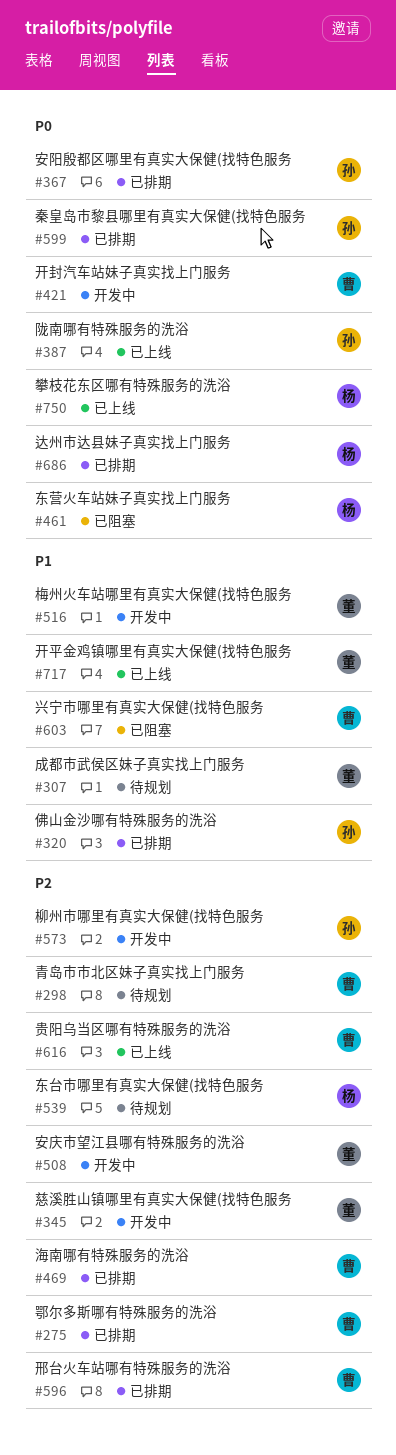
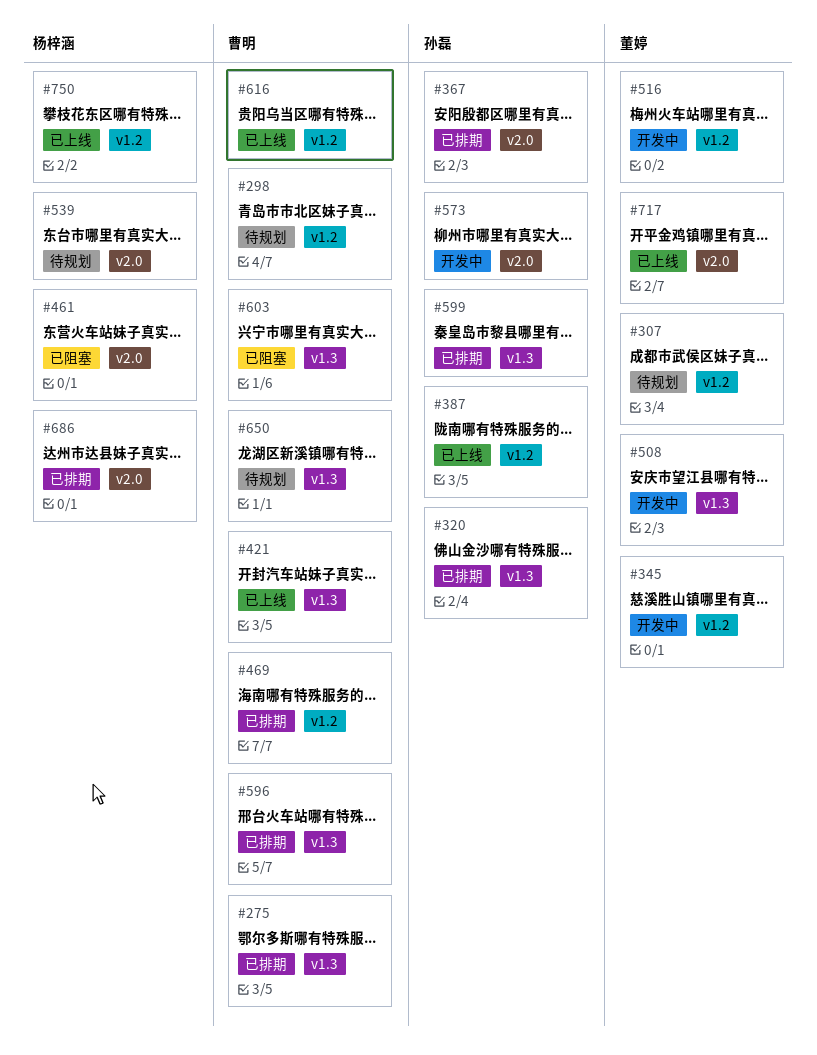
#421, status: 开发中 -> 已上线
#650: none -> present

